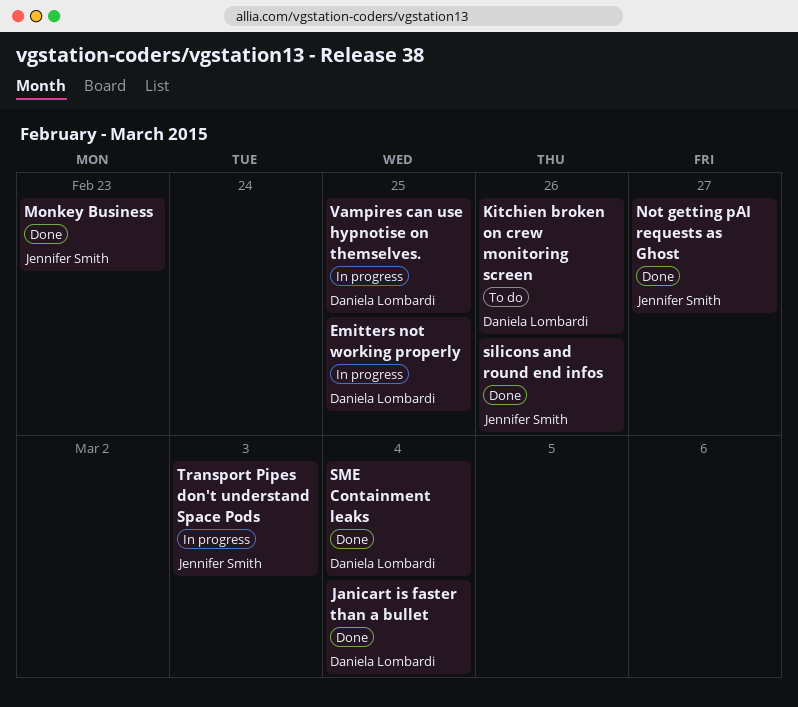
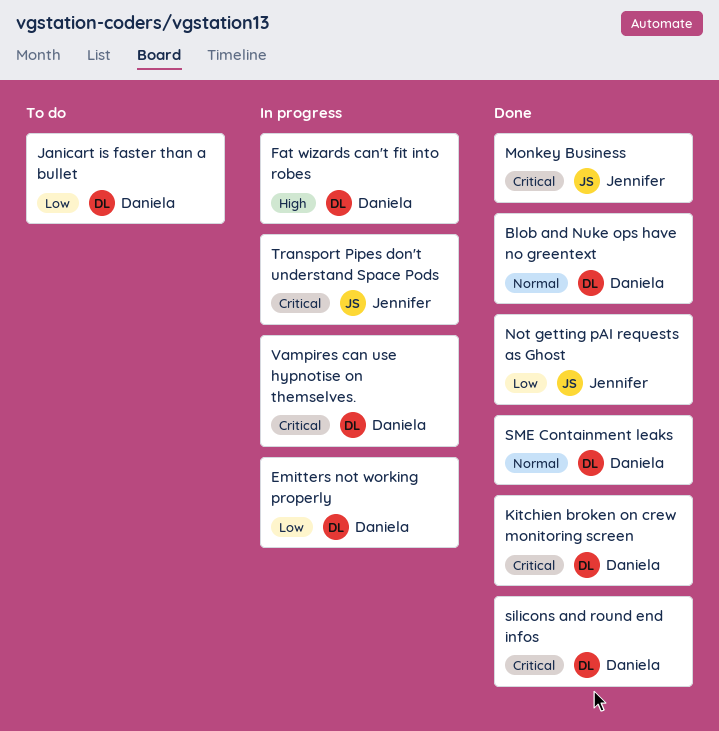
Blob and Nuke ops have no greentext: none -> present
Fat wizards can't fit into robes: none -> present
Janicart is faster than a bullet, status: Done -> To do
Kitchien broken on crew monitoring screen, status: To do -> Done
silicons and round end infos, owner: Jennifer Smith -> Daniela Lombardi

